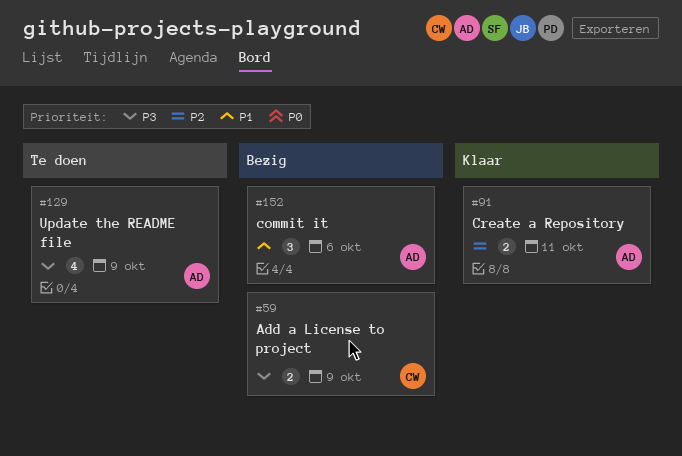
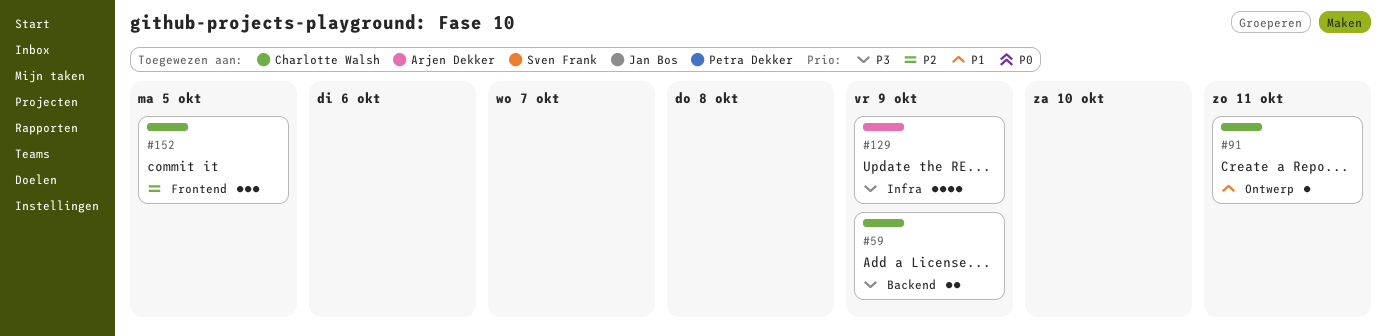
#91, owner: Arjen Dekker -> Charlotte Walsh
#91, priority: P2 -> P1
#91, estimate: 2 -> 1
#152, owner: Arjen Dekker -> Charlotte Walsh
#152, priority: P1 -> P2
#152, due: Oct 6 -> Oct 5

